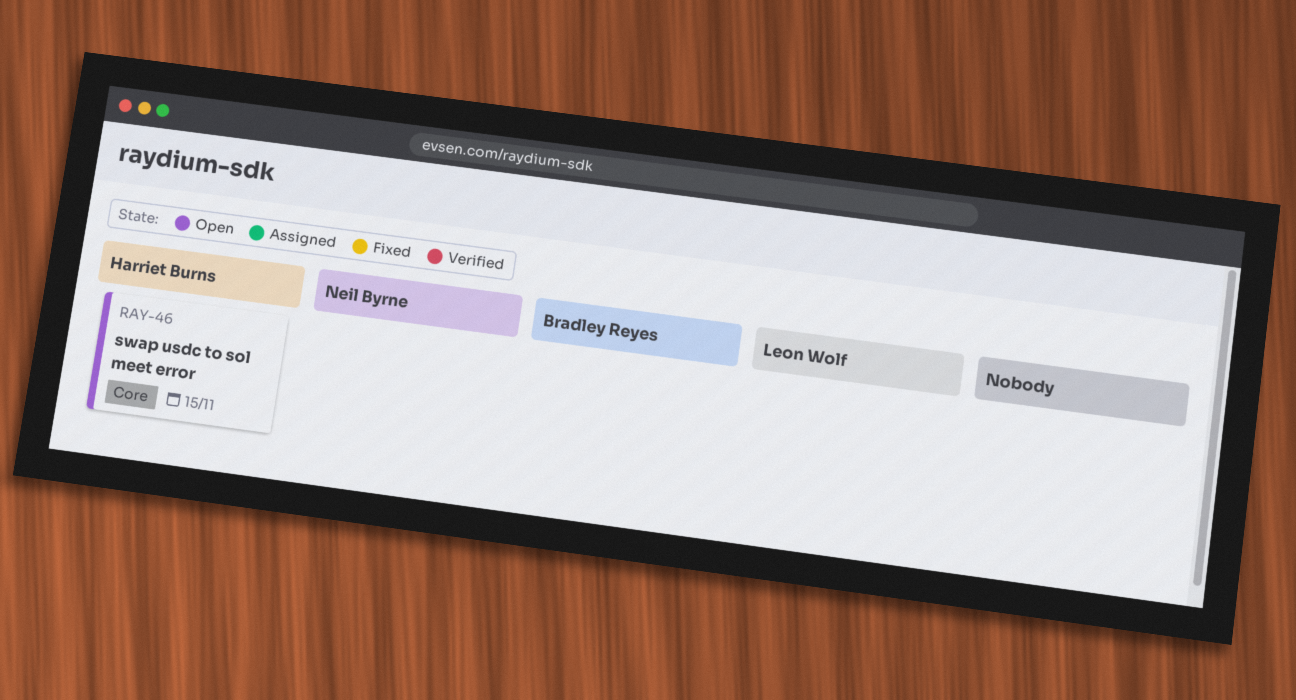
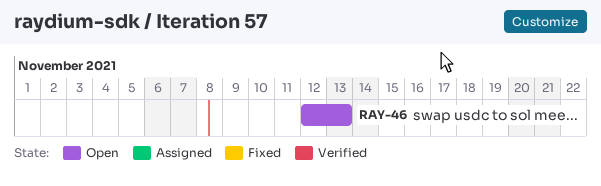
RAY-46, due: Nov 15 -> Nov 13

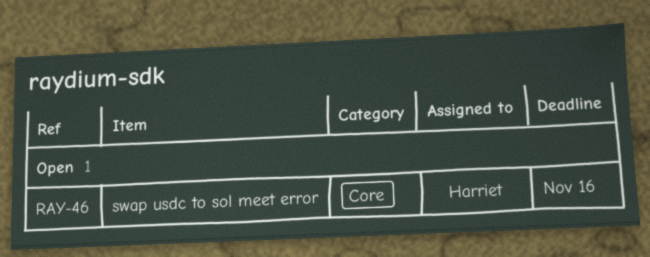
RAY-46, due: Nov 13 -> Nov 16

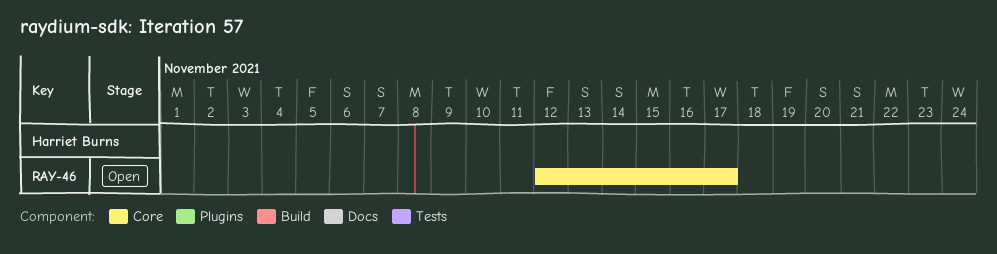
RAY-46, due: Nov 16 -> Nov 17

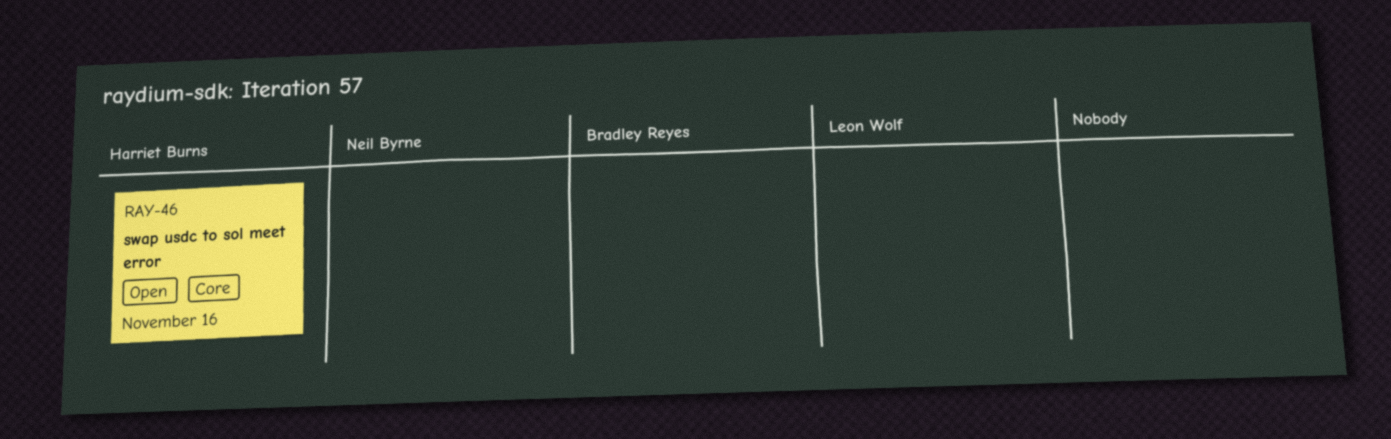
RAY-46, due: Nov 17 -> Nov 16

